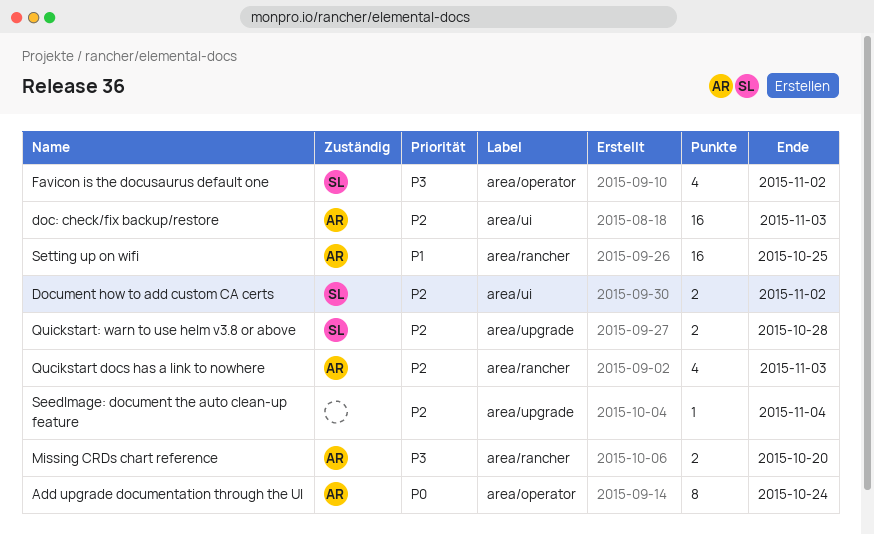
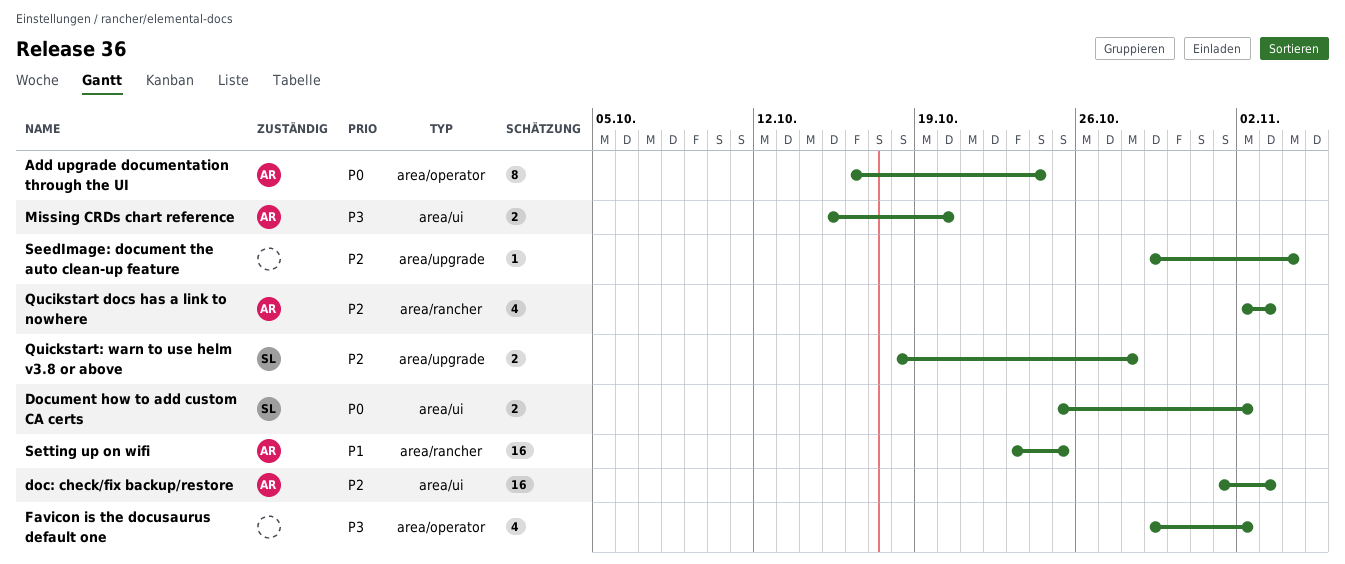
Document how to add custom CA certs, priority: P2 -> P0
Favicon is the docusaurus default one, owner: SL -> none
Missing CRDs chart reference, label: area/rancher -> area/ui

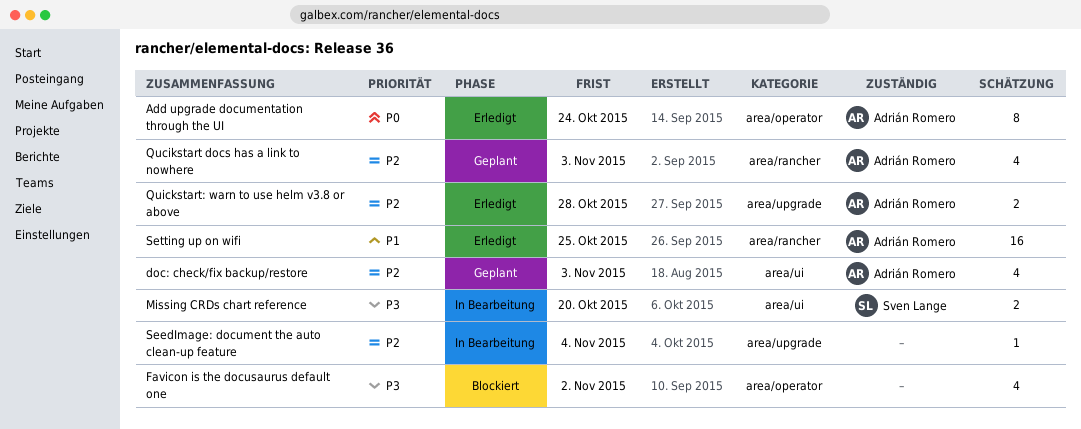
doc: check/fix backup/restore, estimate: 16 -> 4
Document how to add custom CA certs: present -> none
Missing CRDs chart reference, owner: Adrián Romero -> Sven Lange
Quickstart: warn to use helm v3.8 or above, owner: Sven Lange -> Adrián Romero

